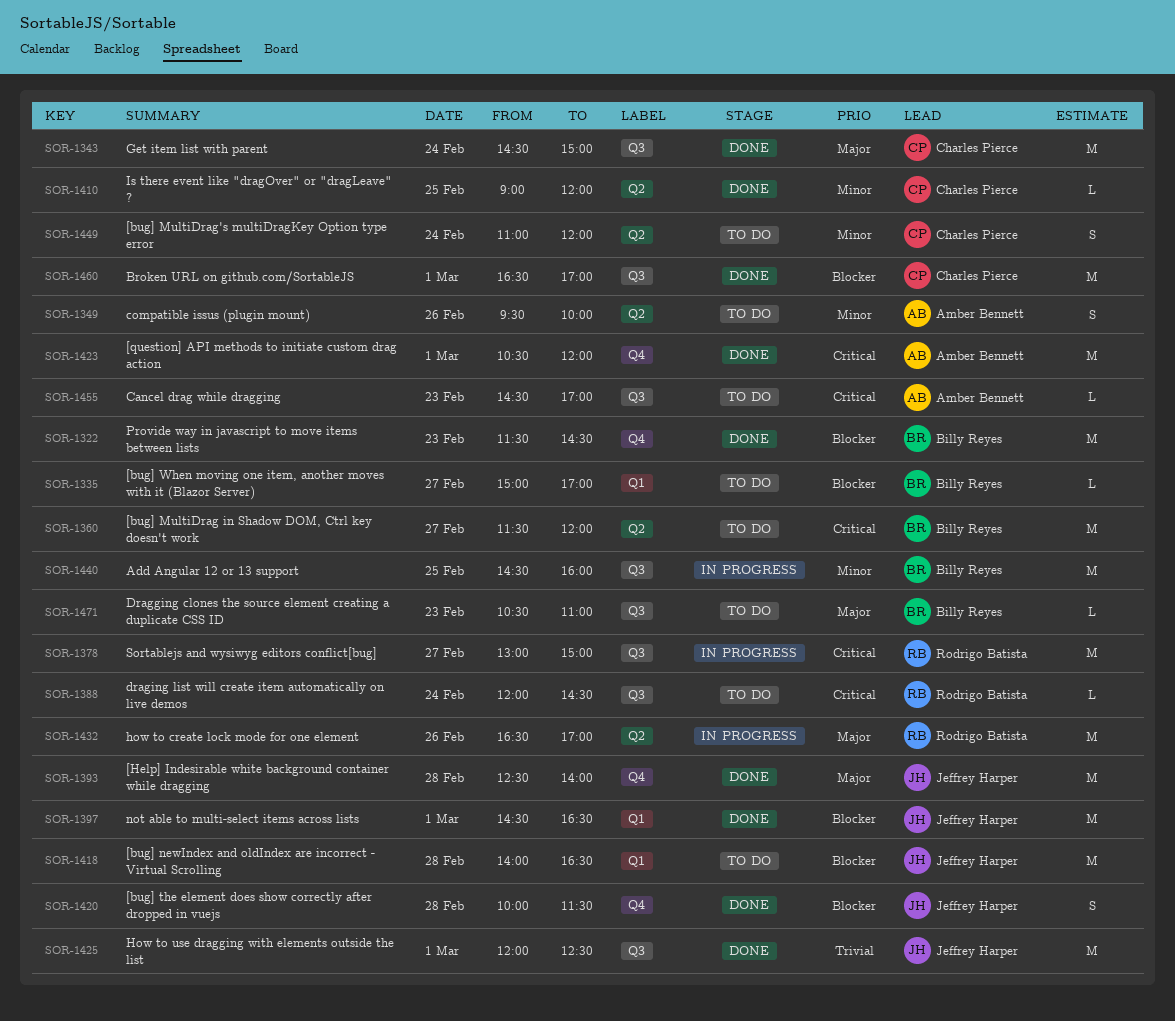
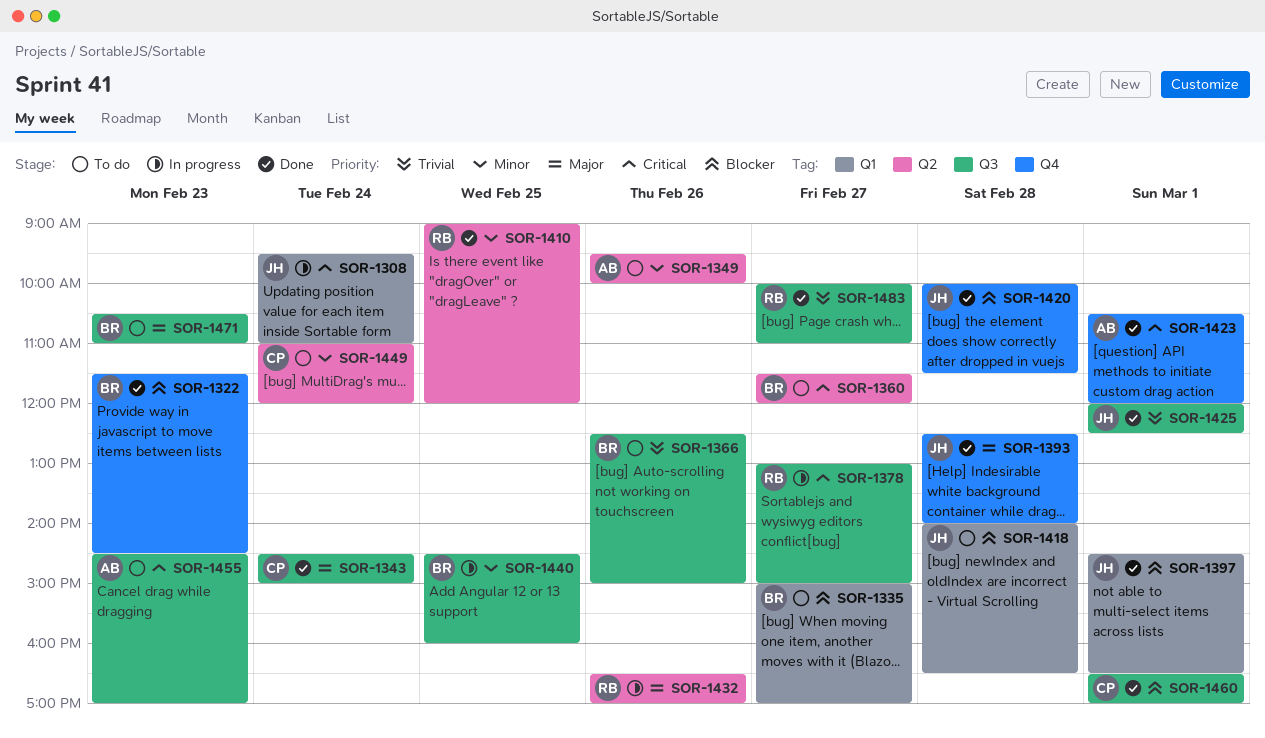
SOR-1308: none -> present
SOR-1366: none -> present
SOR-1388: present -> none
SOR-1410, owner: Charles Pierce -> Rodrigo Batista
SOR-1483: none -> present

